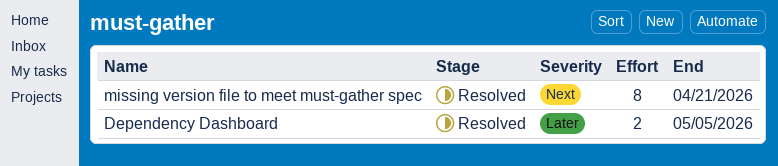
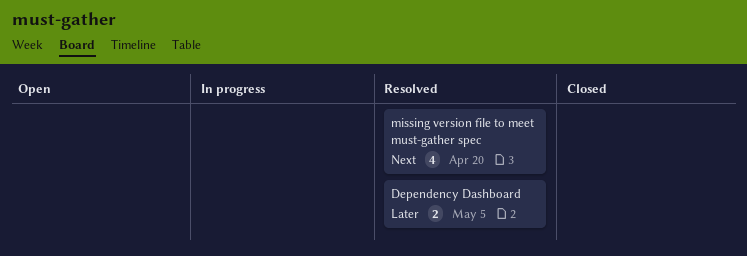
missing version file to meet must-gather spec, estimate: 8 -> 4
missing version file to meet must-gather spec, due: Apr 21 -> Apr 20

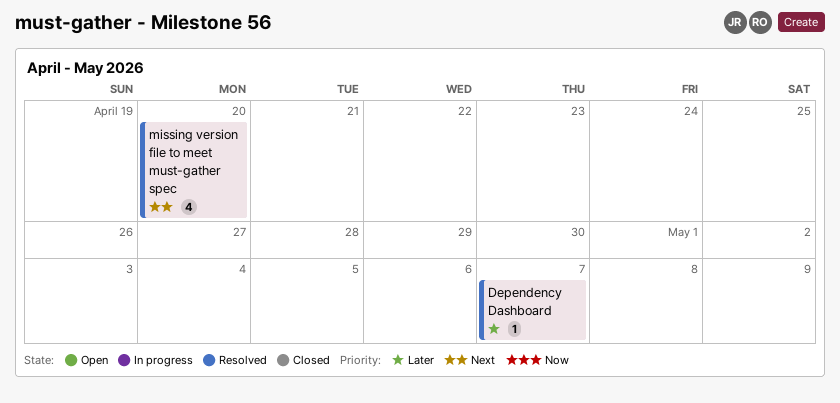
Dependency Dashboard, estimate: 2 -> 1
Dependency Dashboard, due: May 5 -> May 7

